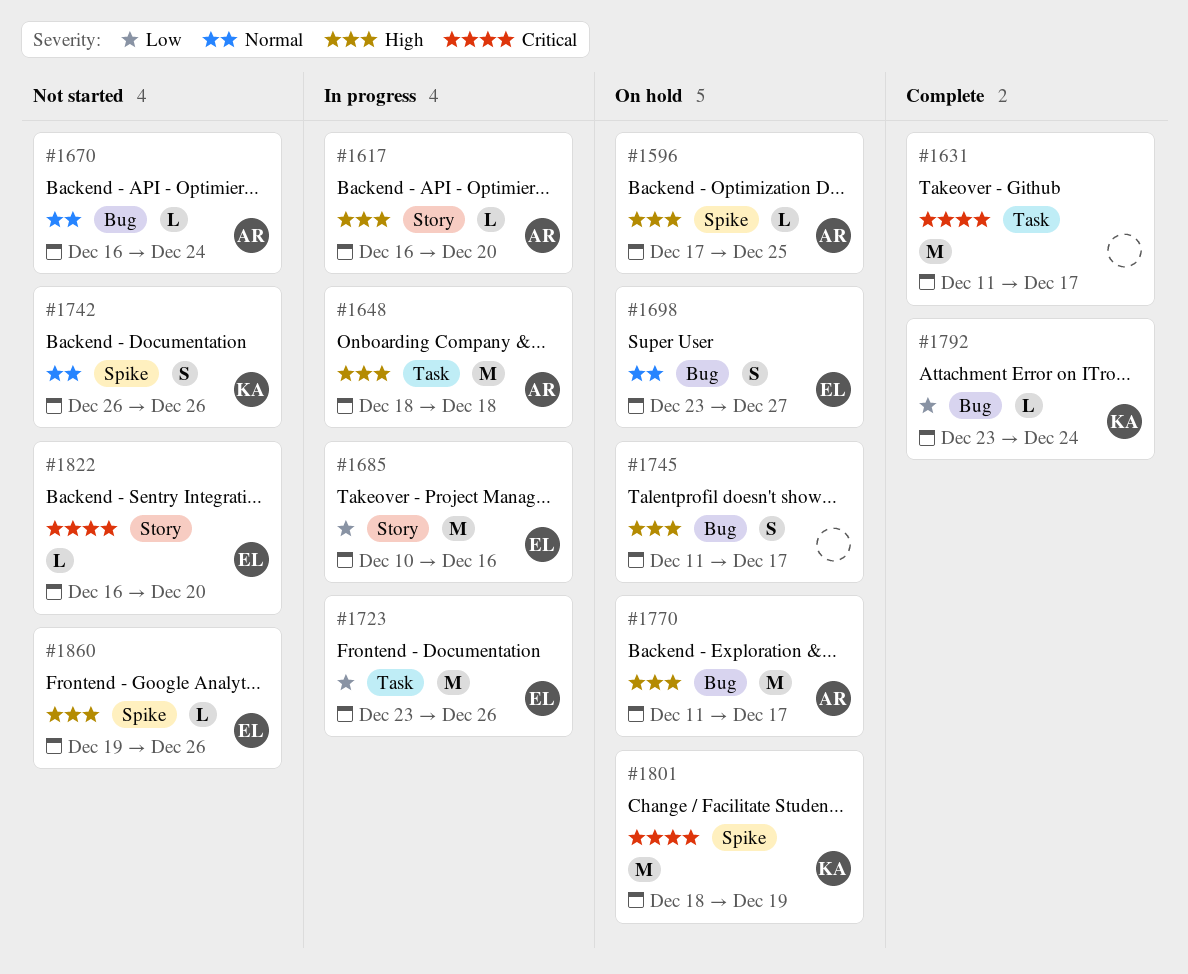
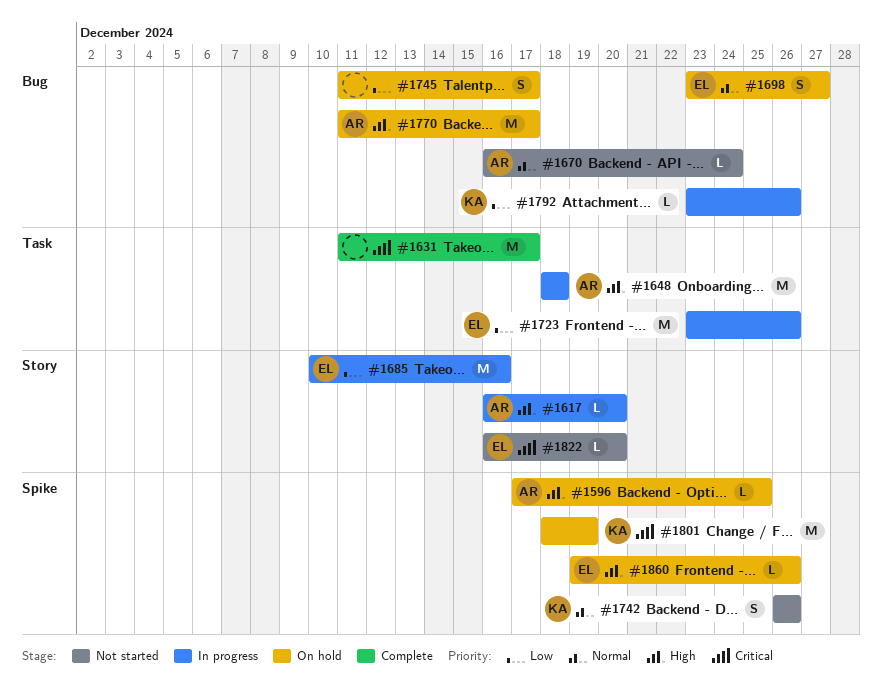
#1745, priority: High -> Low
#1792, status: Complete -> In progress
#1792, due: Dec 24 -> Dec 26
#1860, status: Not started -> On hold

